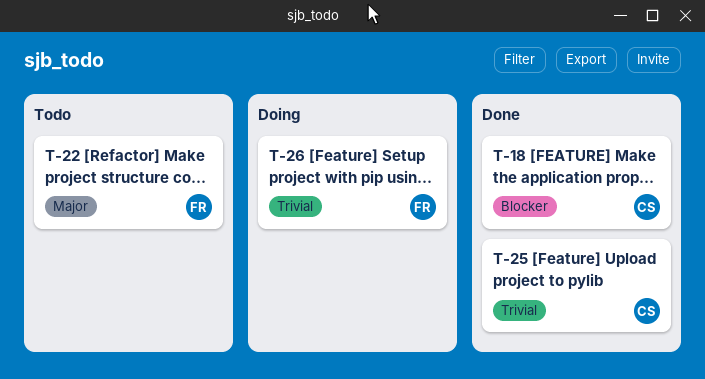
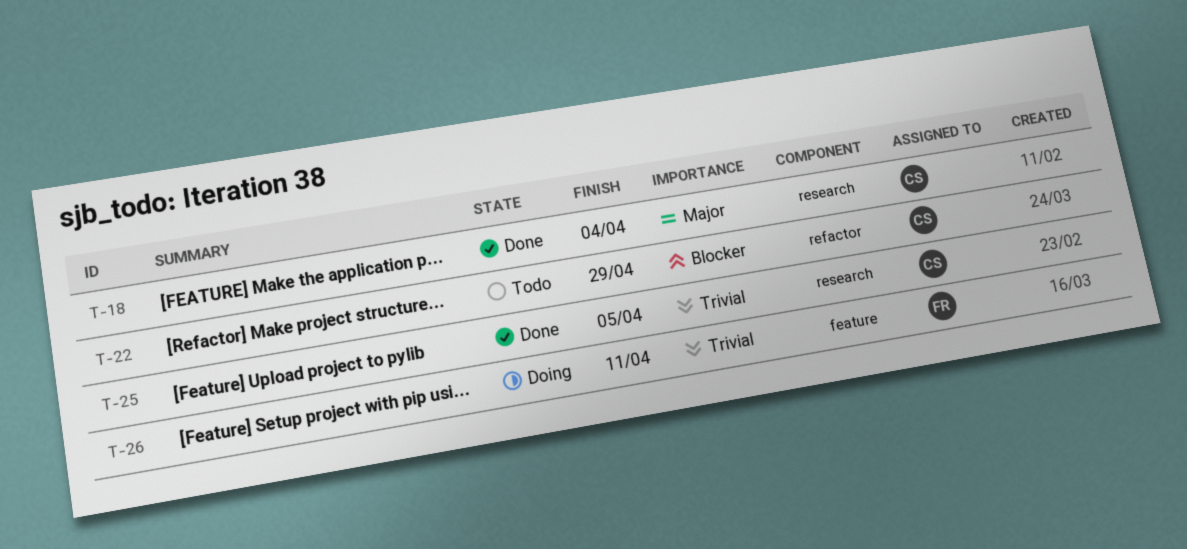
T-18, priority: Blocker -> Major
T-22, owner: FR -> CS
T-22, priority: Major -> Blocker

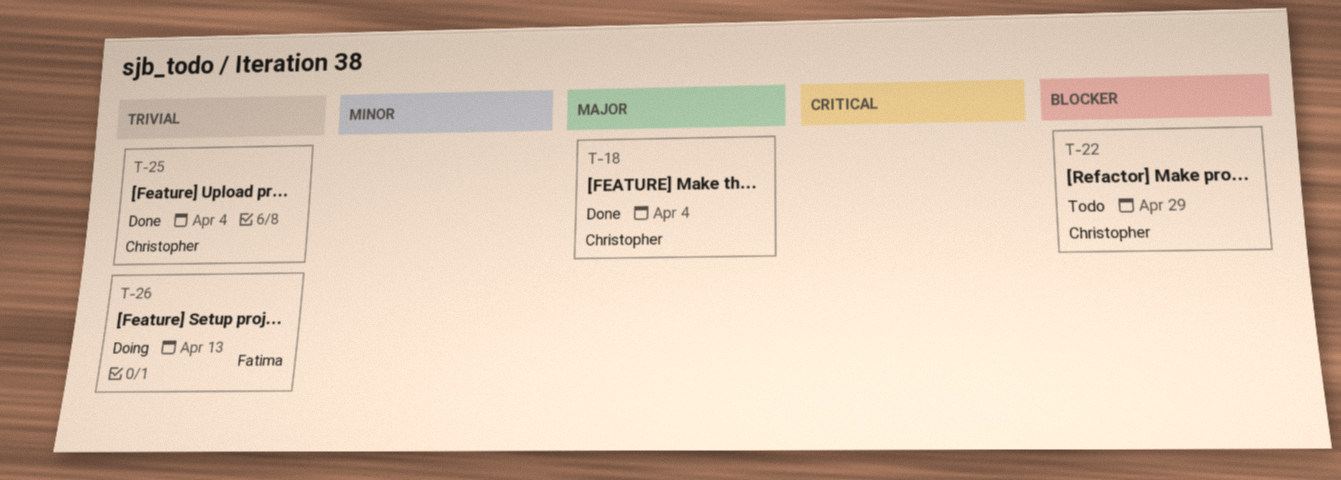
T-25, due: Apr 5 -> Apr 4
T-26, due: Apr 11 -> Apr 13

